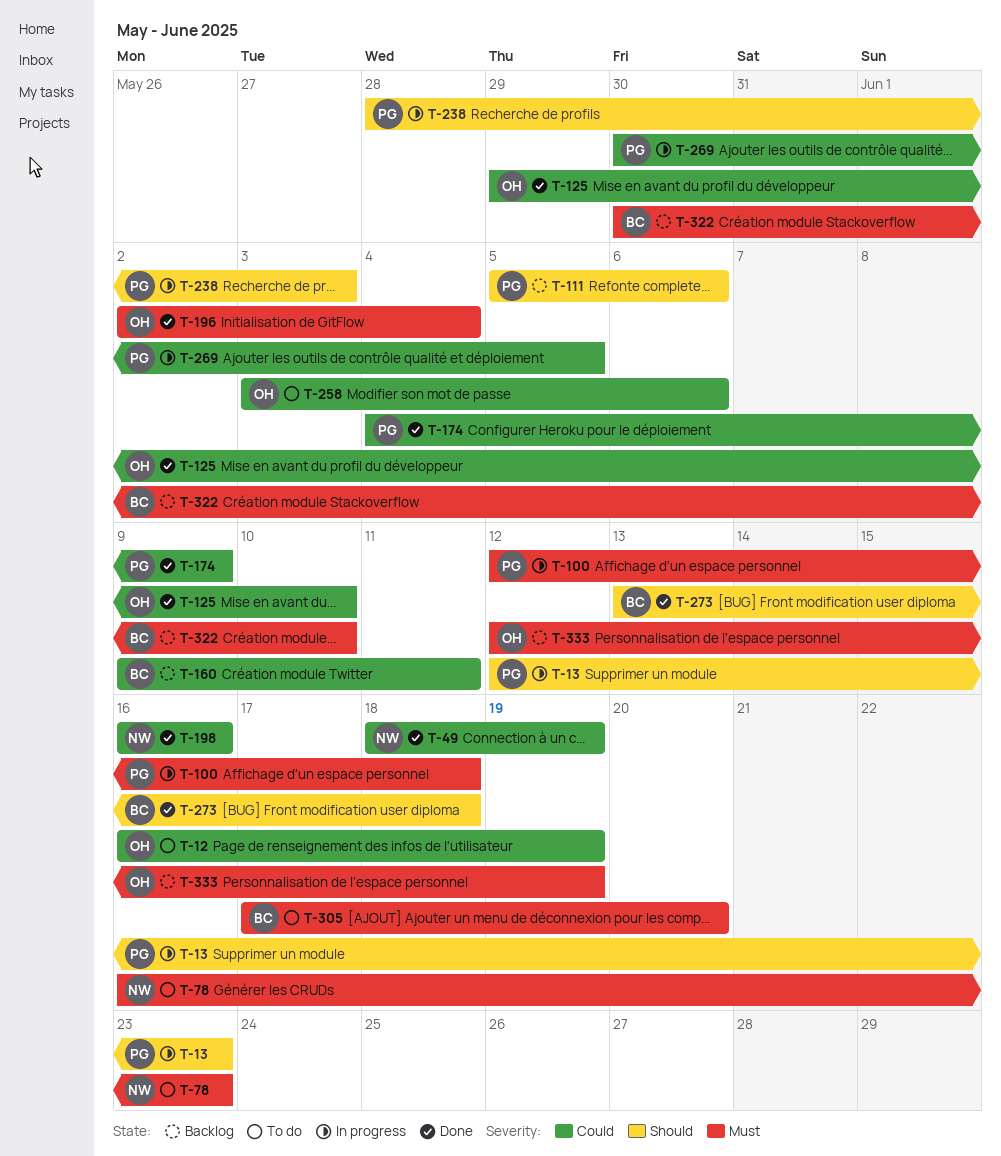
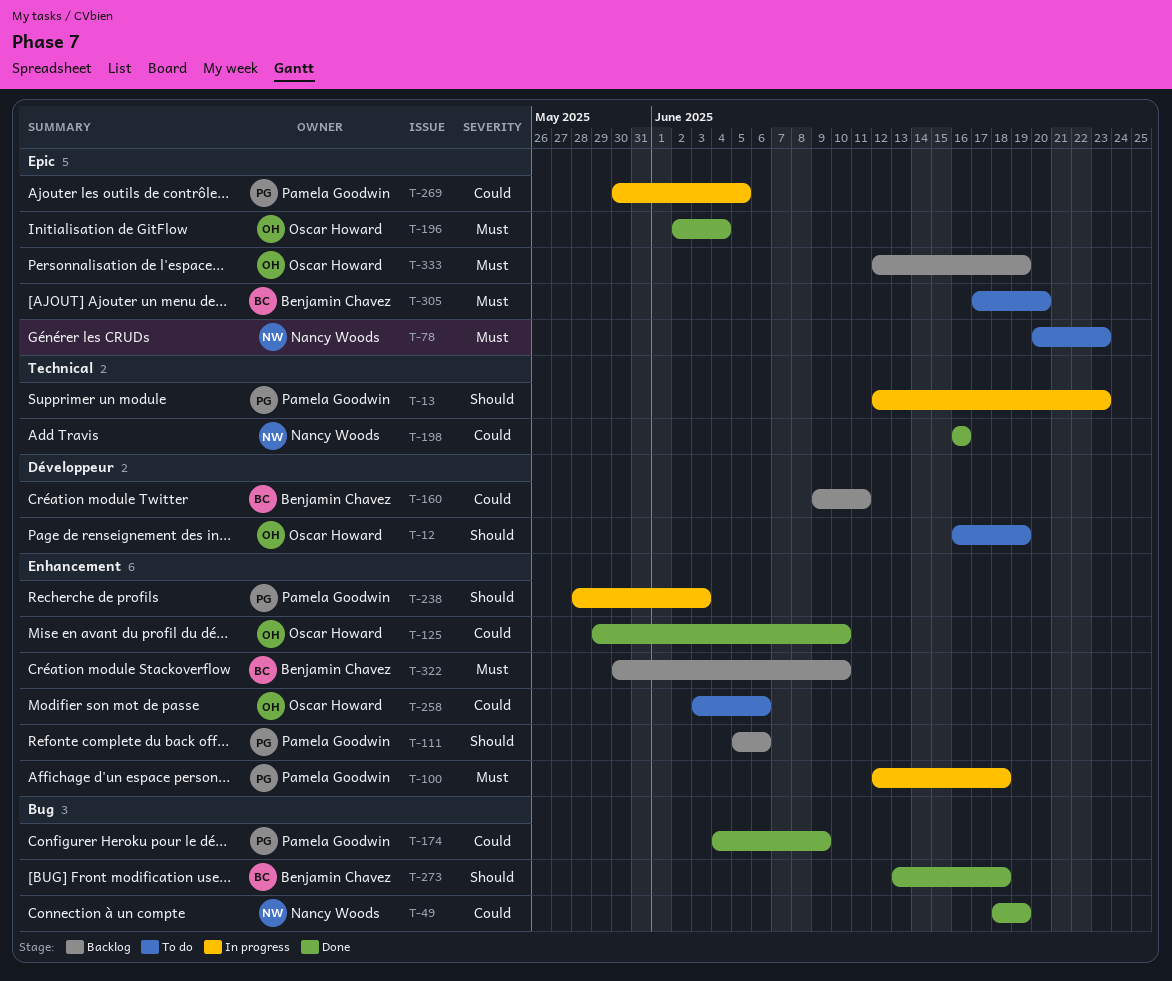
T-12, priority: Could -> Should
T-78, start: Jun 16 -> Jun 20

